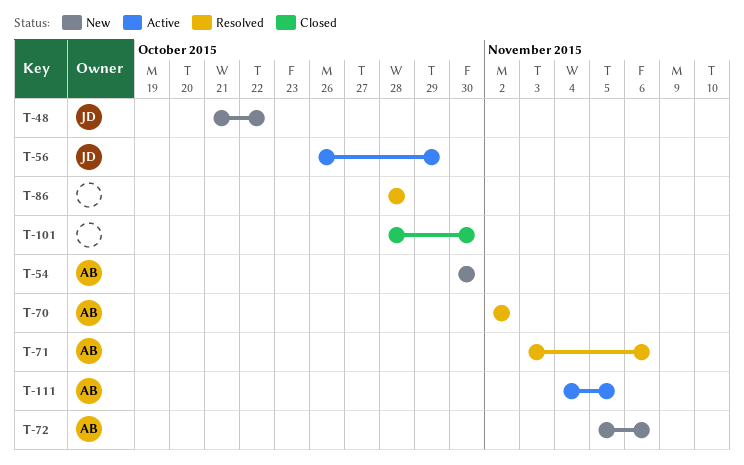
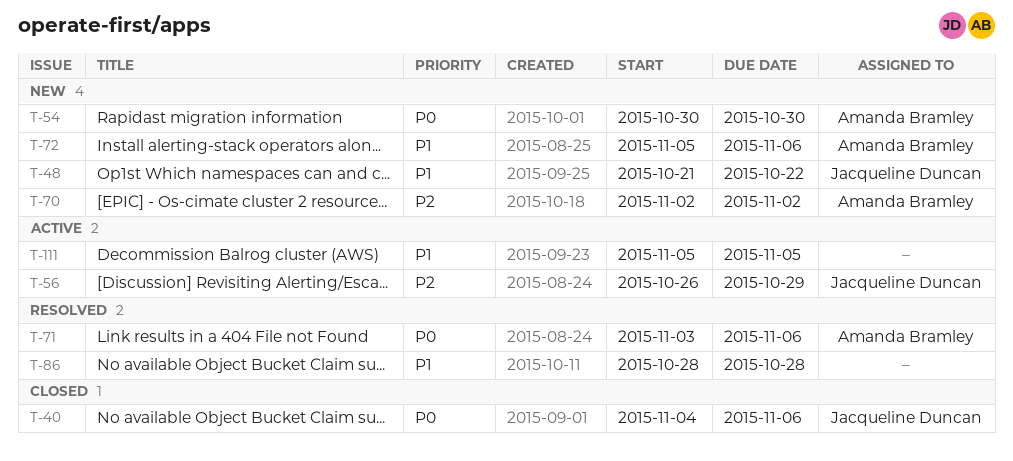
T-40: none -> present
T-70, status: Resolved -> New
T-101: present -> none
T-111, owner: Amanda Bramley -> none
T-111, start: Nov 4 -> Nov 5

